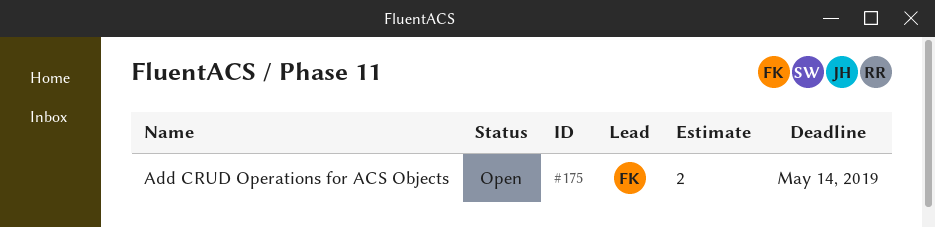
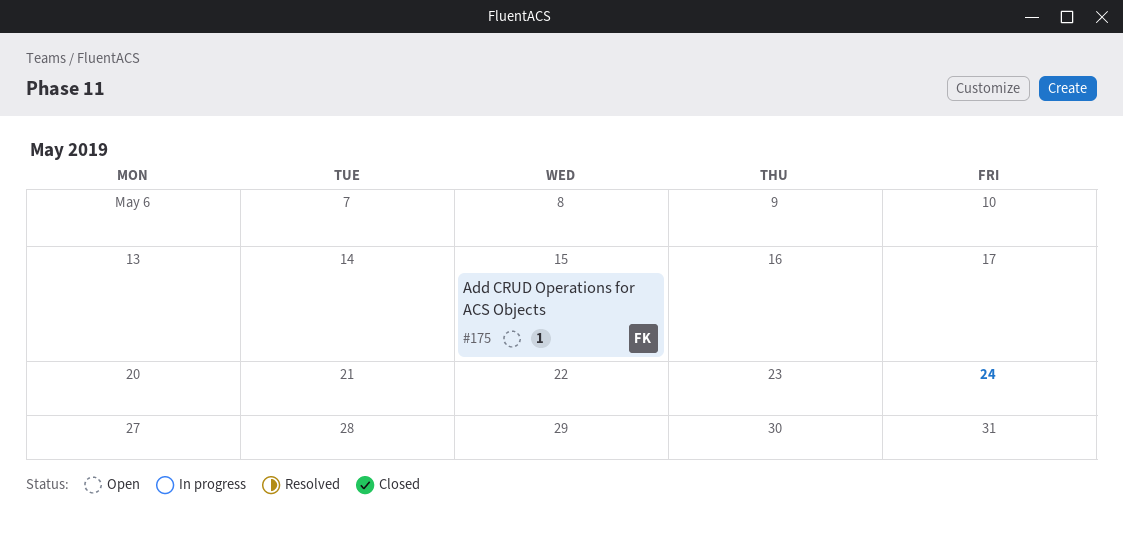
#175, estimate: 2 -> 1
#175, due: May 14 -> May 15

